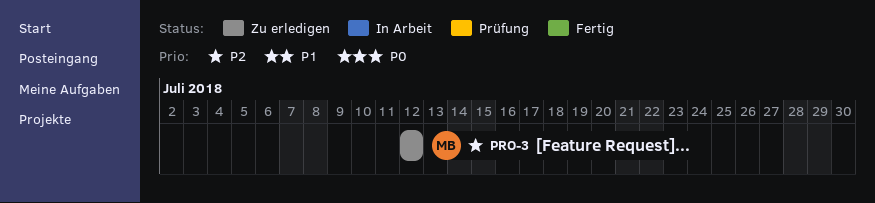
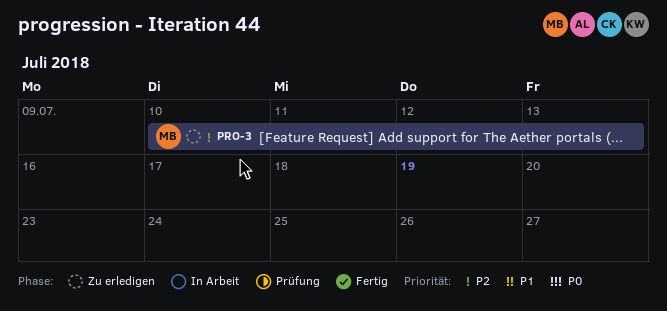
PRO-3, start: Jul 12 -> Jul 10
PRO-3, due: Jul 12 -> Jul 13

